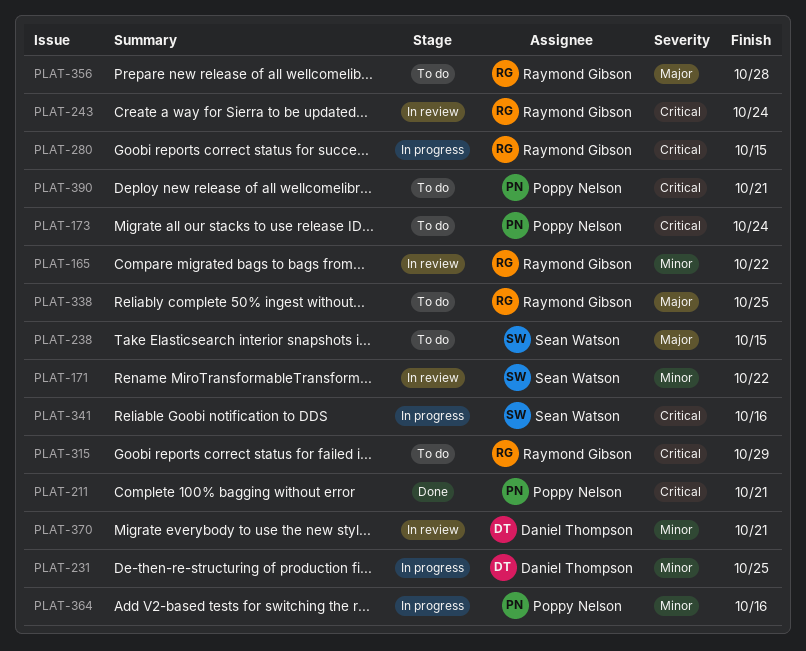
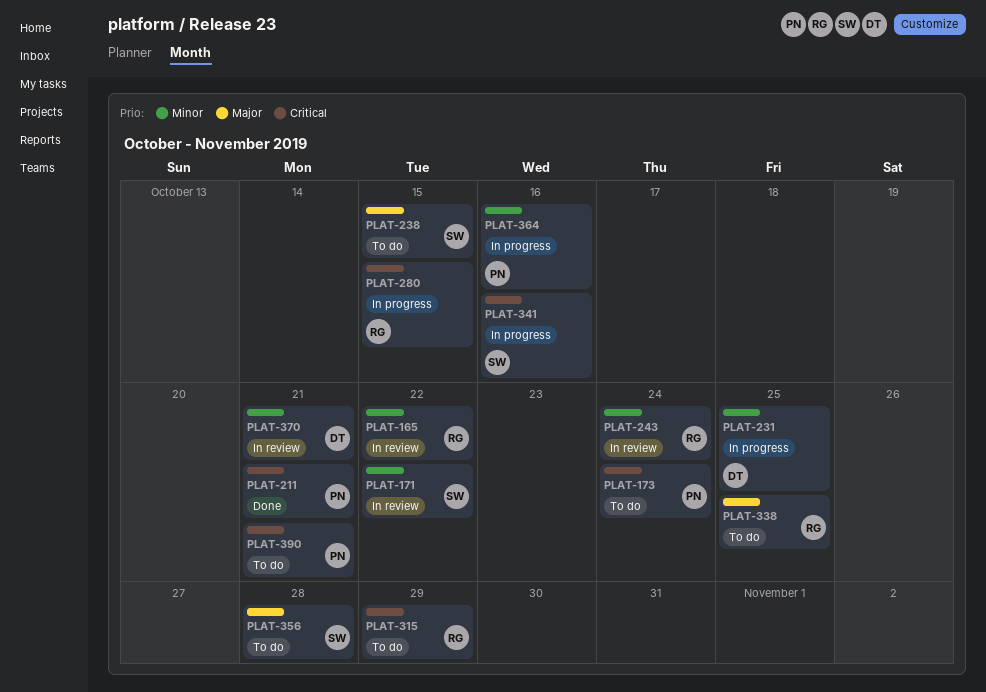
PLAT-243, priority: Critical -> Minor
PLAT-356, owner: Raymond Gibson -> Sean Watson

